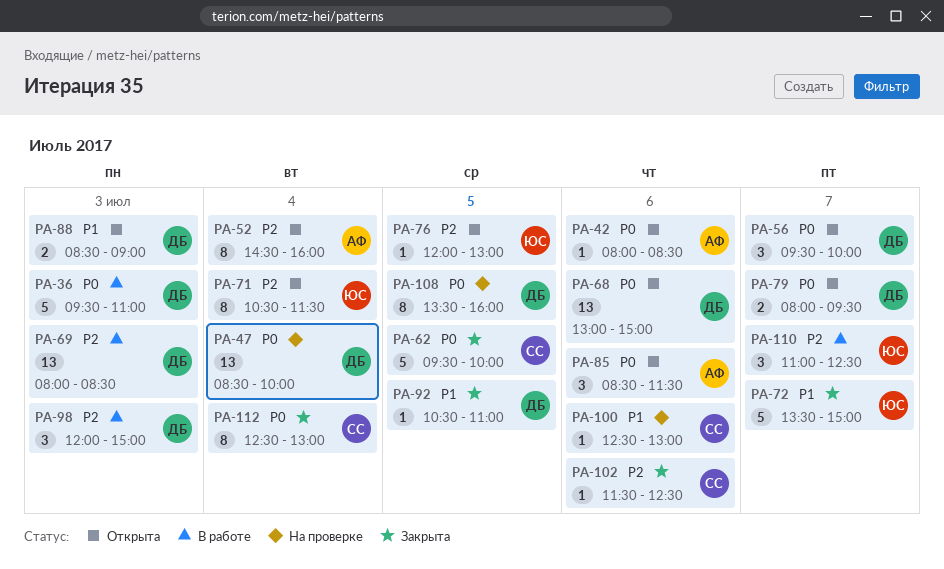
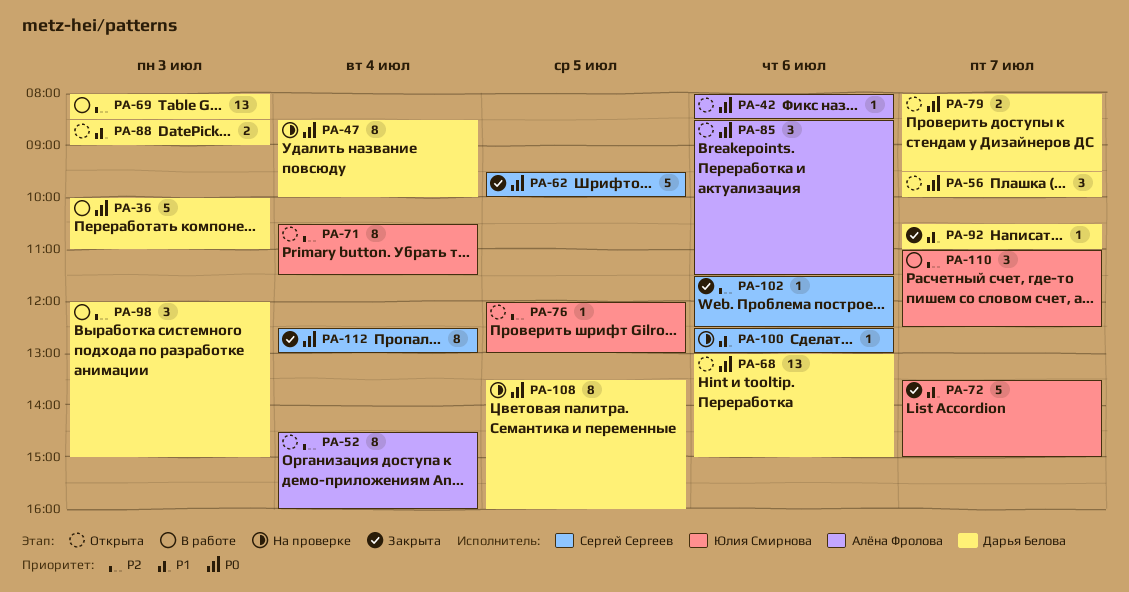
PA-36, begins: 09:30 -> 10:00
PA-47, estimate: 13 -> 8
PA-92, day: Jul 5 -> Jul 7

